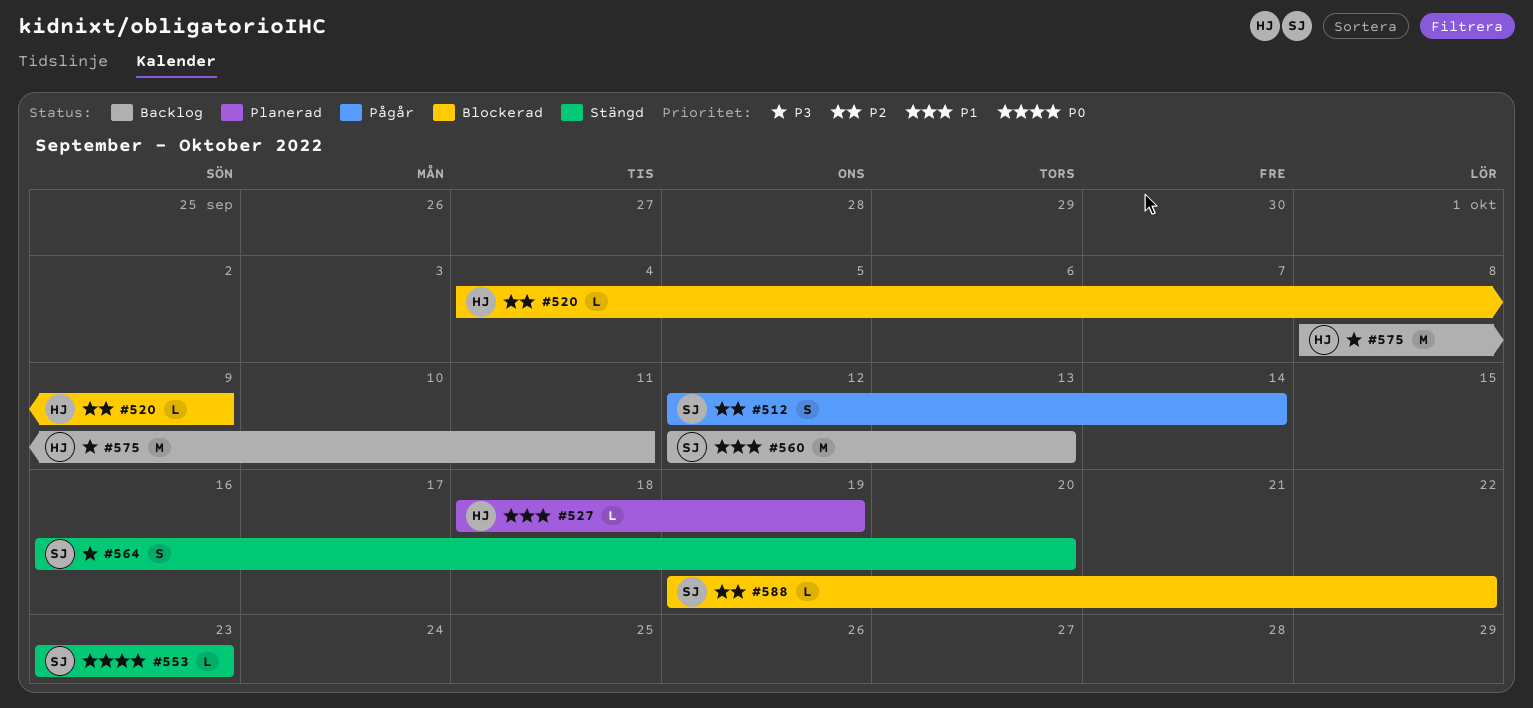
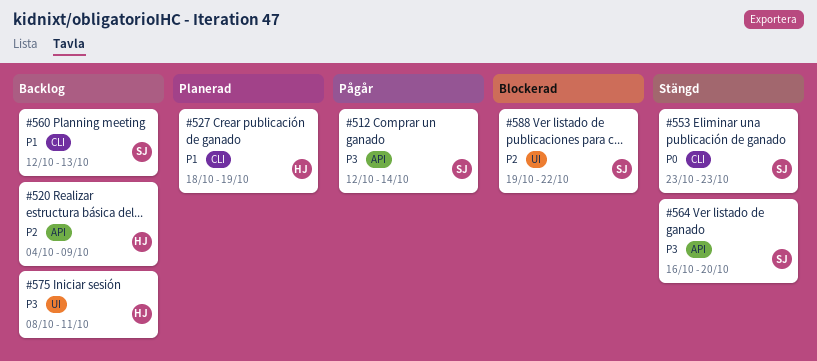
#512, priority: P2 -> P3
#520, status: Blockerad -> Backlog

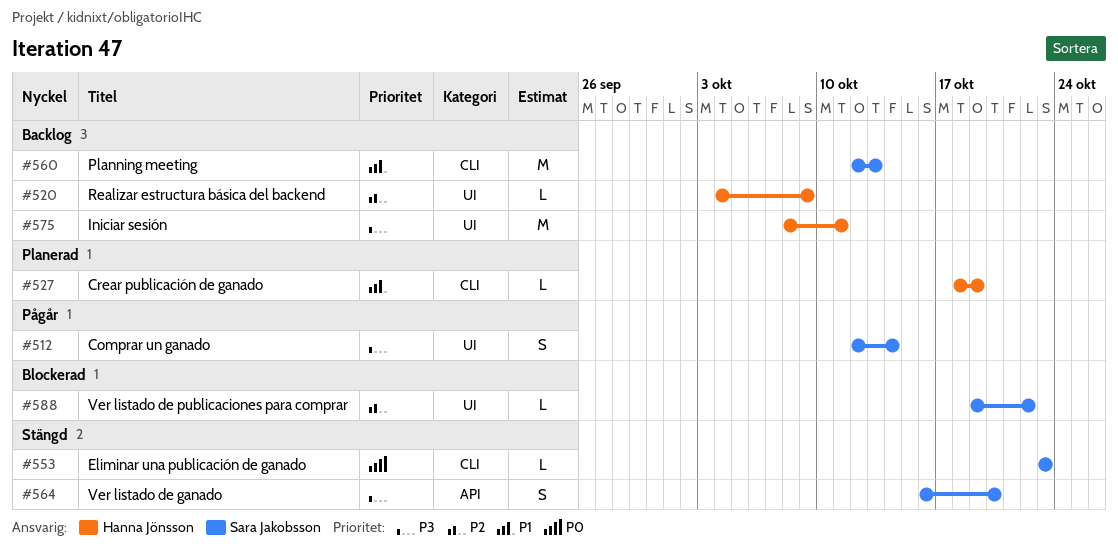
#512, label: API -> UI
#520, label: API -> UI

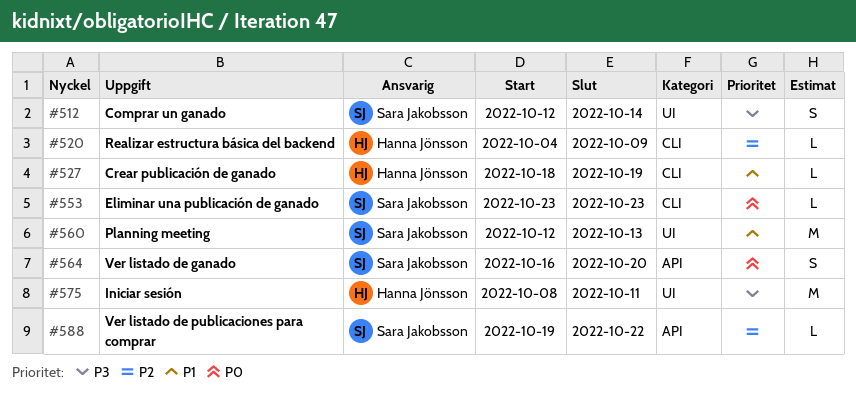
#520, label: UI -> CLI
#560, label: CLI -> UI
#564, priority: P3 -> P0
#588, label: UI -> API

